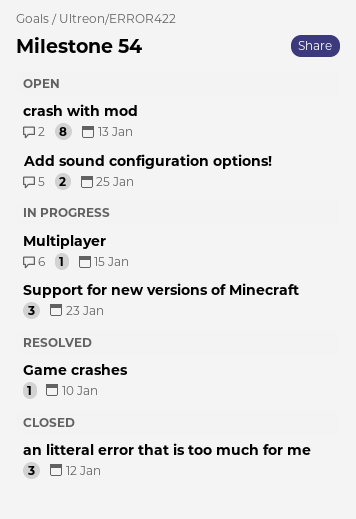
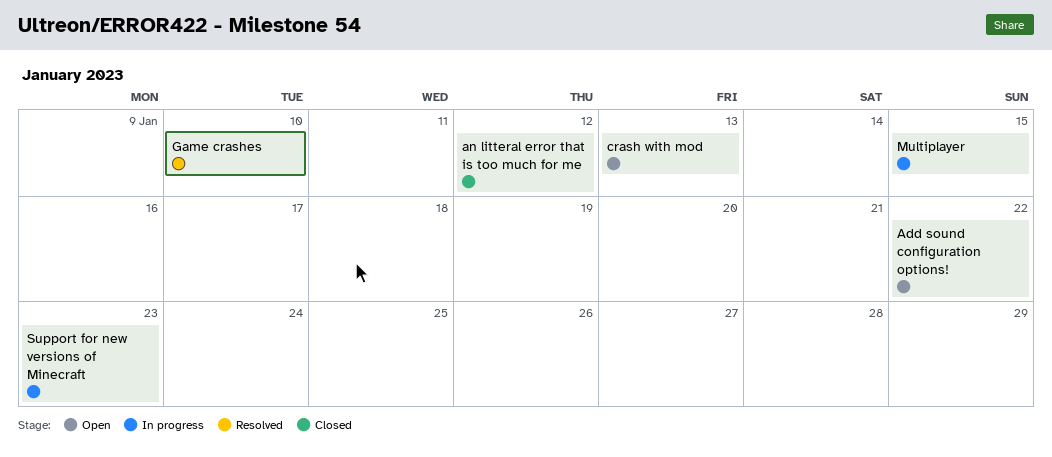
Add sound configuration options!, due: Jan 25 -> Jan 22

